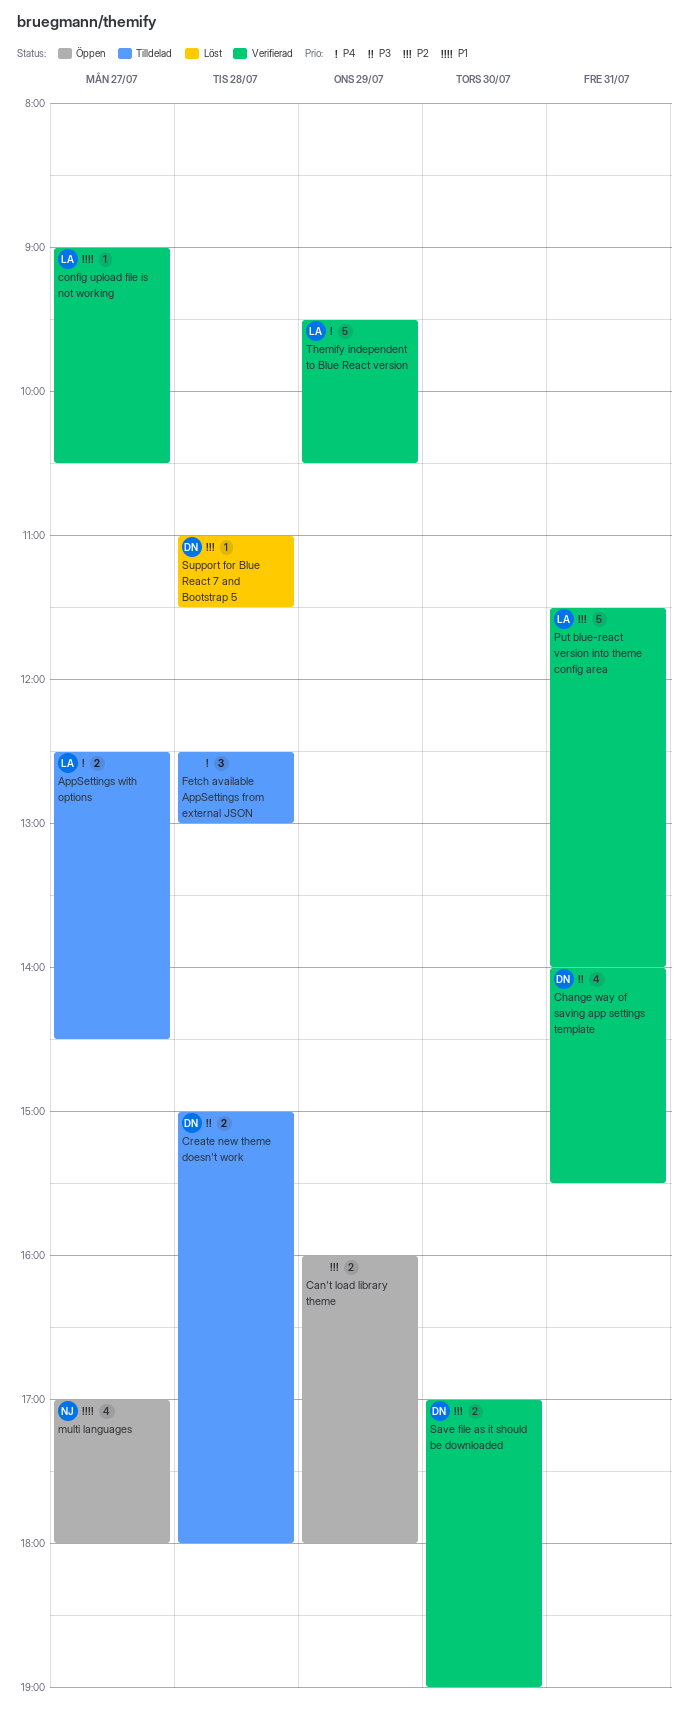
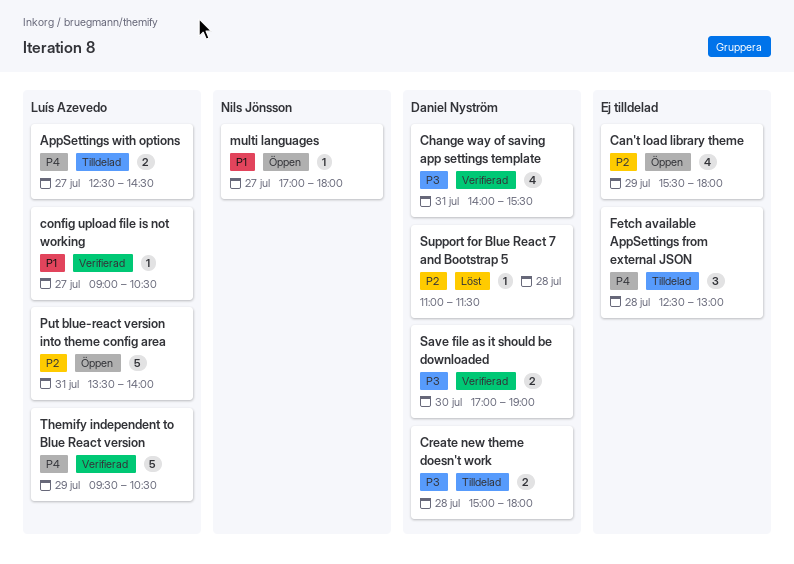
Can't load library theme, estimate: 2 -> 4
Can't load library theme, begins: 16:00 -> 15:30
multi languages, estimate: 4 -> 1
Put blue-react version into theme config area, status: Verifierad -> Öppen
Put blue-react version into theme config area, begins: 11:30 -> 13:30
Save file as it should be downloaded, priority: P2 -> P3

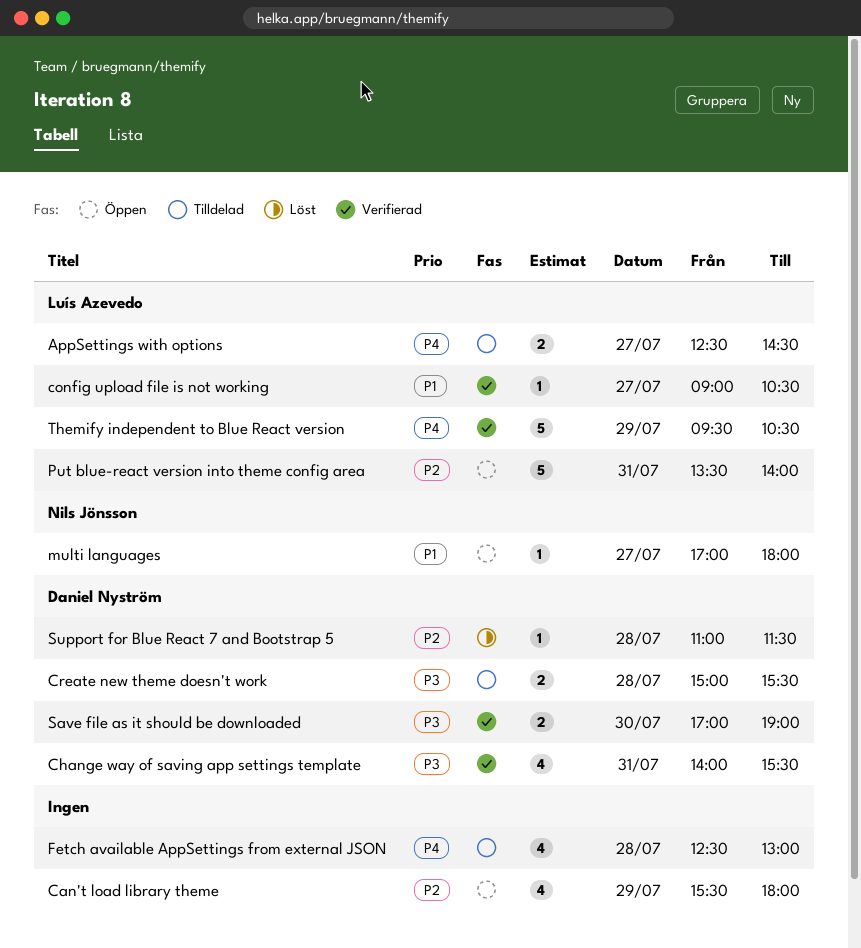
Create new theme doesn't work, ends: 18:00 -> 15:30
Fetch available AppSettings from external JSON, estimate: 3 -> 4

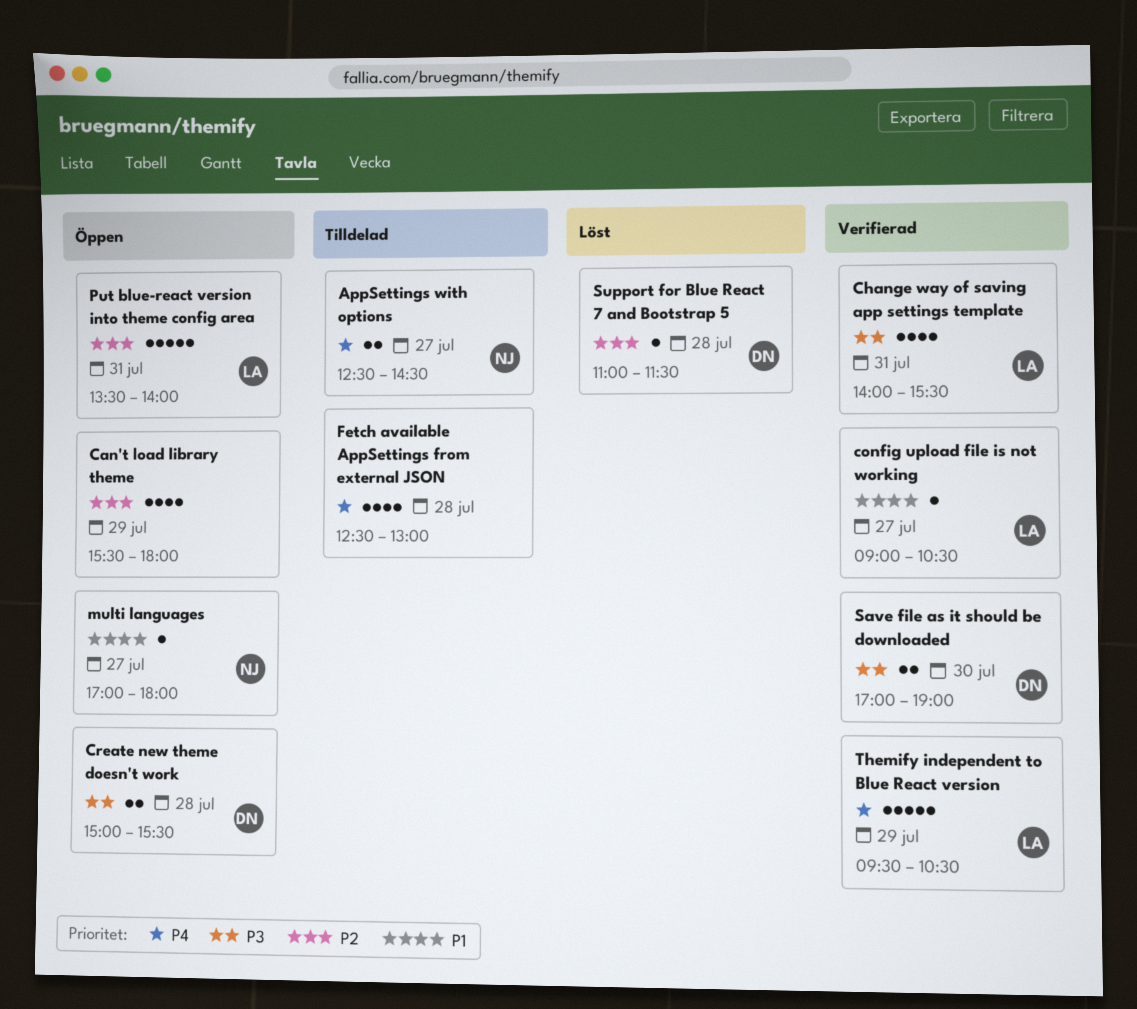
AppSettings with options, owner: Luís Azevedo -> Nils Jönsson
Change way of saving app settings template, owner: Daniel Nyström -> Luís Azevedo
Create new theme doesn't work, status: Tilldelad -> Öppen

